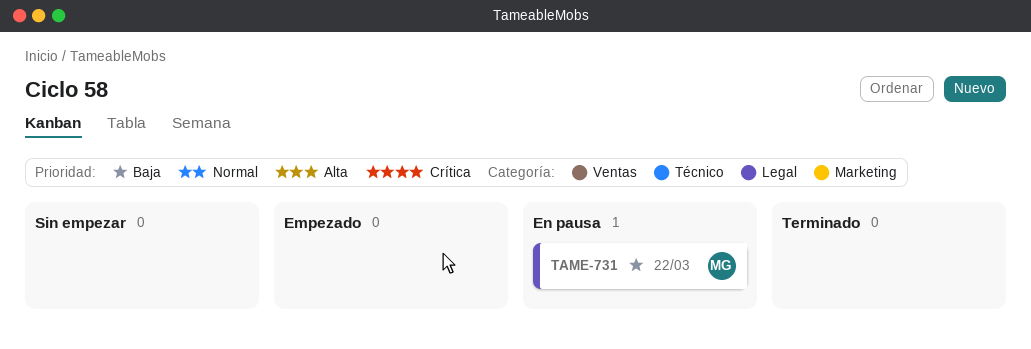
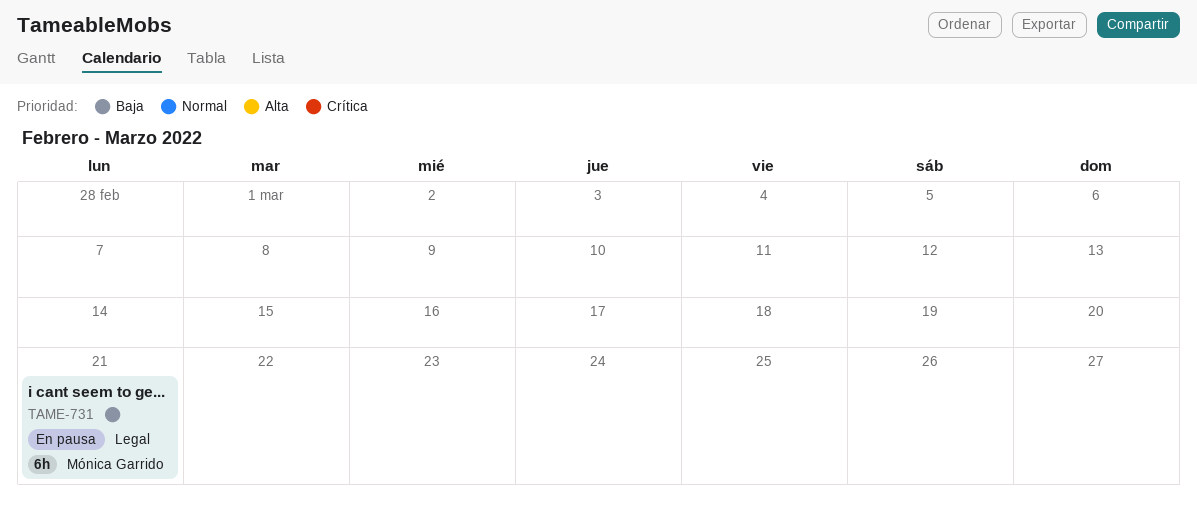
TAME-731, due: Mar 22 -> Mar 21

